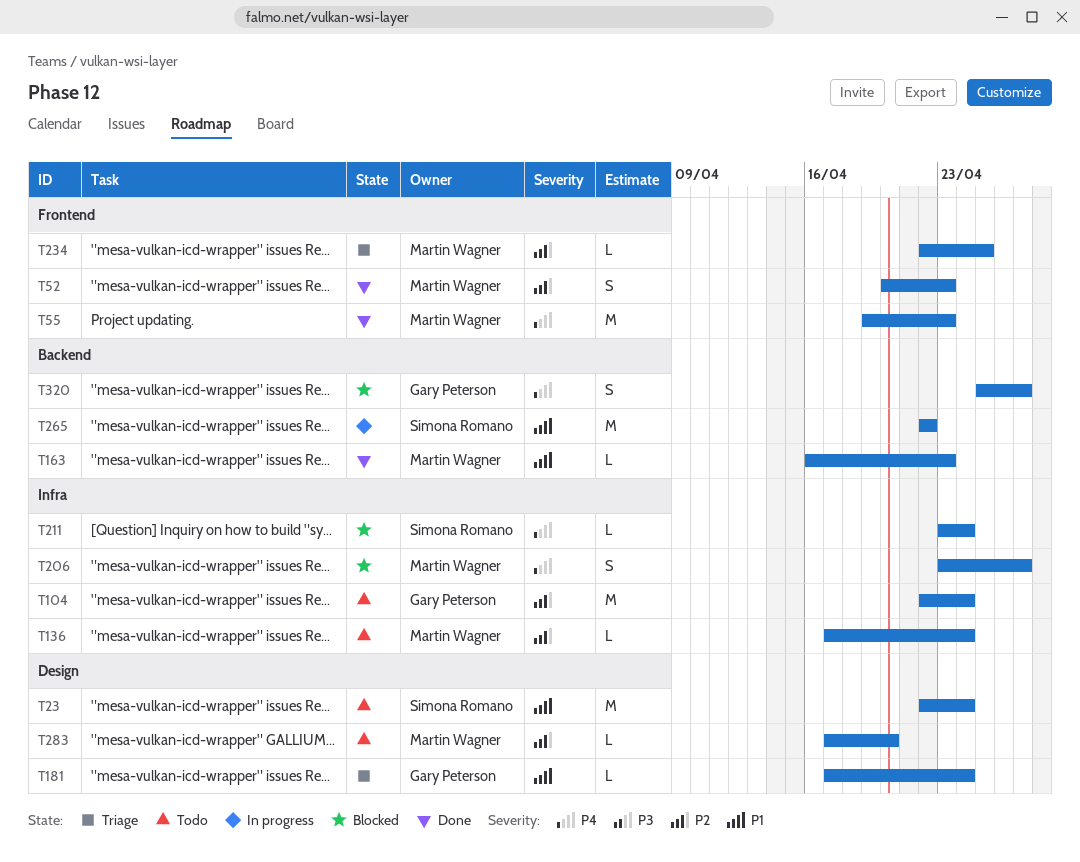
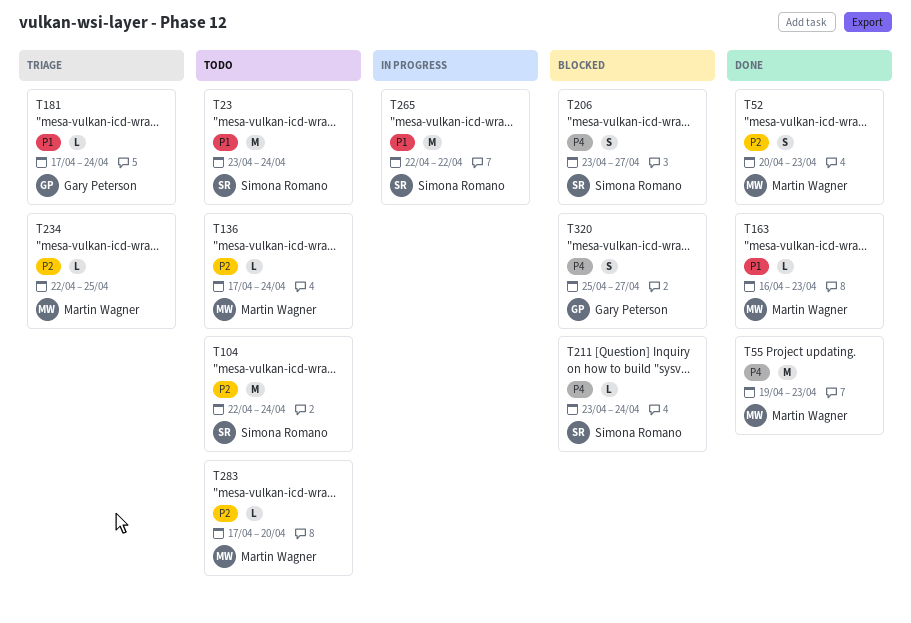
T23, start: Apr 22 -> Apr 23
T104, owner: Gary Peterson -> Simona Romano
T206, owner: Martin Wagner -> Simona Romano

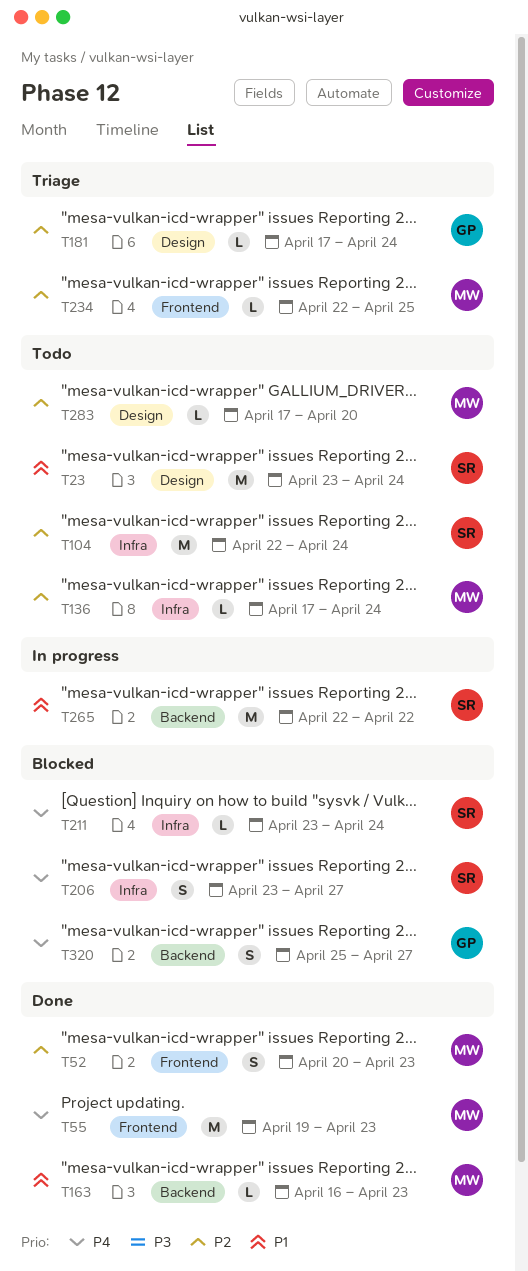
T181, priority: P1 -> P2

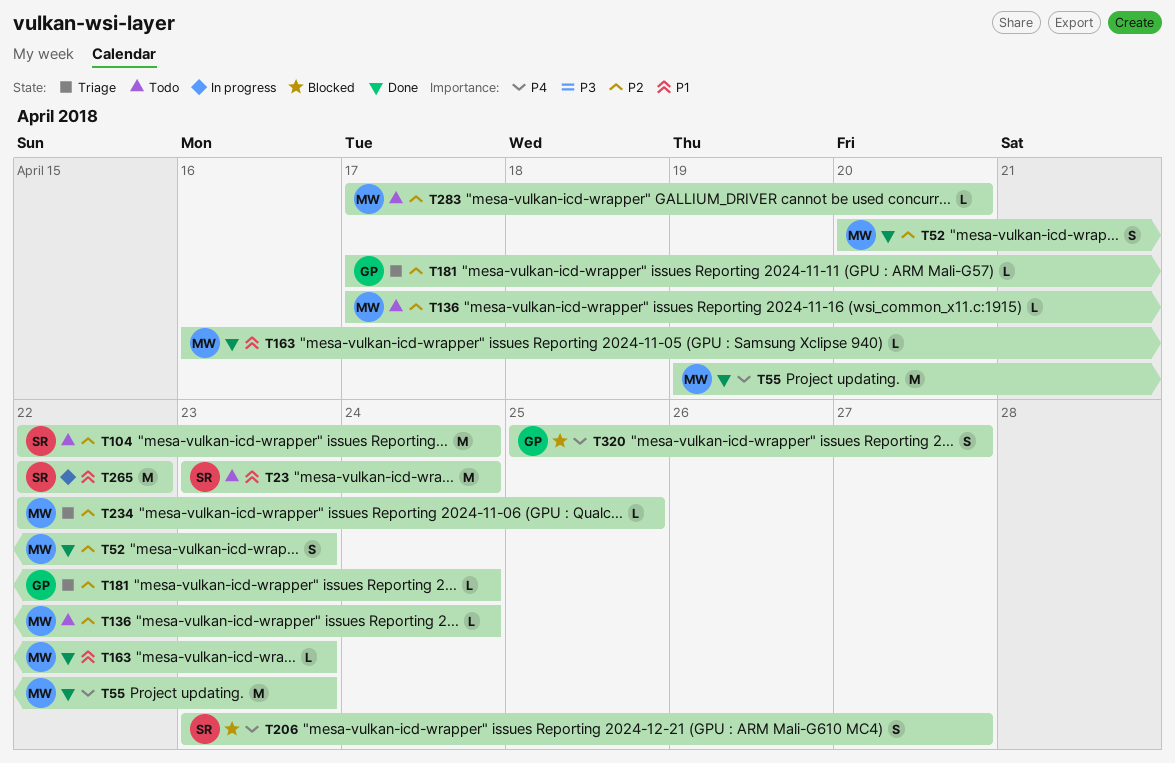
T211: present -> none

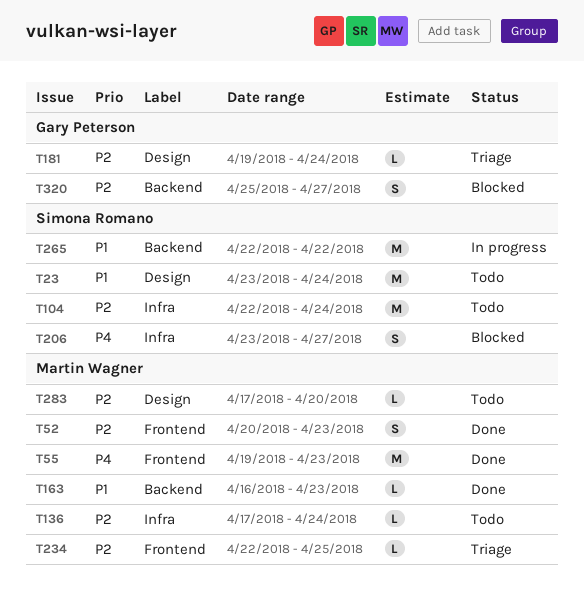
T181, start: Apr 17 -> Apr 19
T320, priority: P4 -> P2

